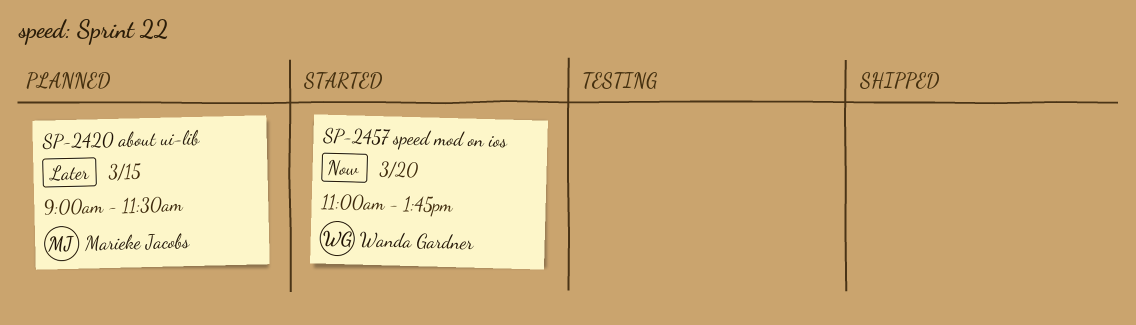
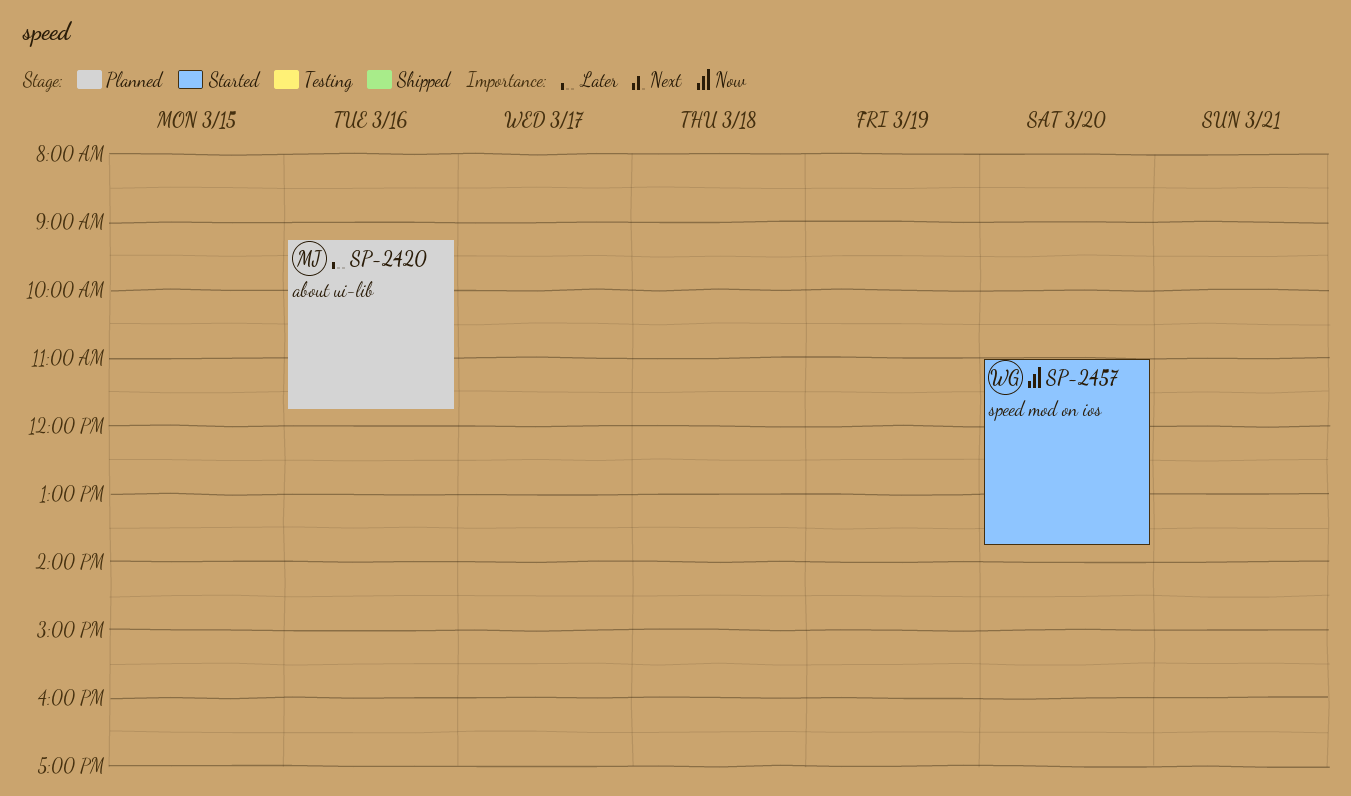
SP-2420, day: Mar 15 -> Mar 16
SP-2420, begins: 09:00 -> 09:15
SP-2420, ends: 11:30 -> 11:45

